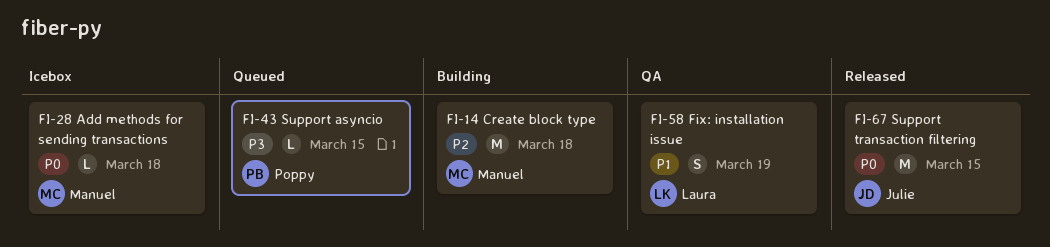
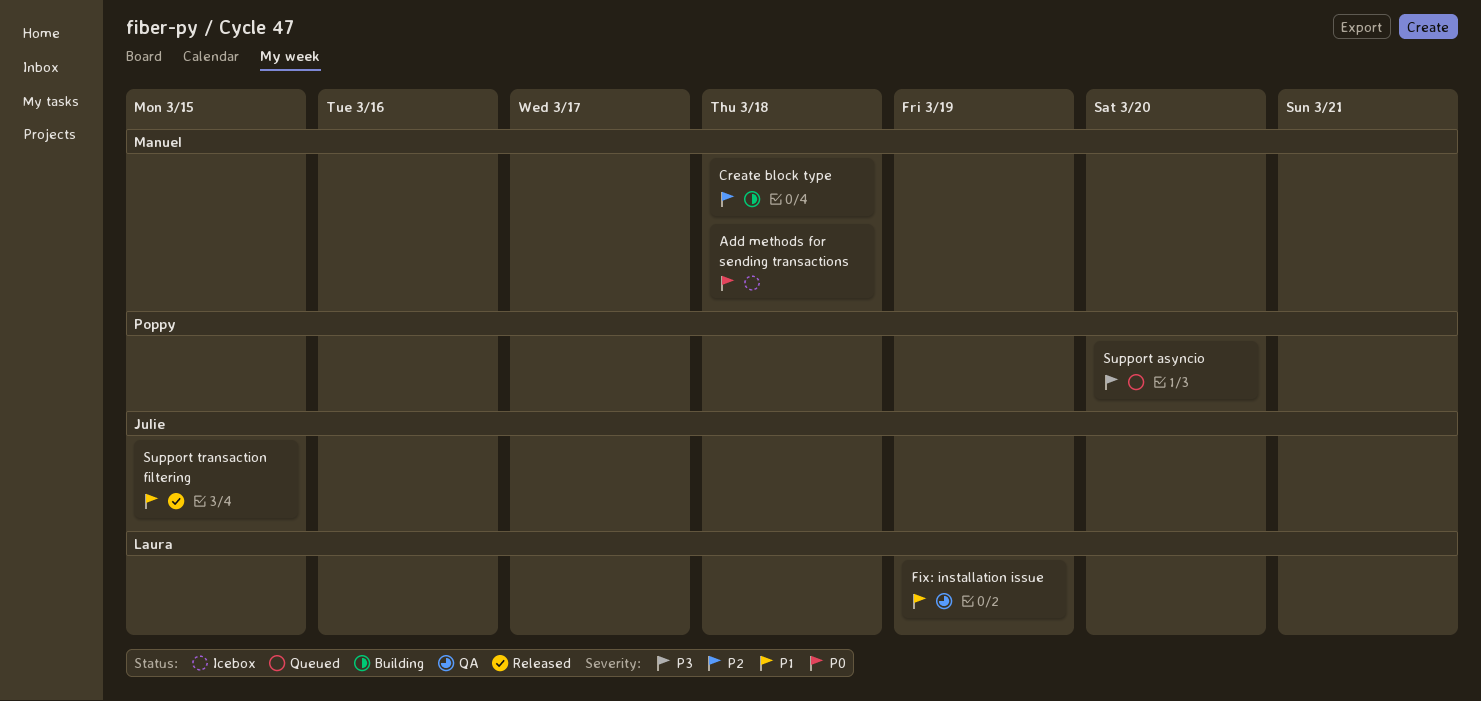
Support asyncio, due: Mar 15 -> Mar 20
Support transaction filtering, priority: P0 -> P1

